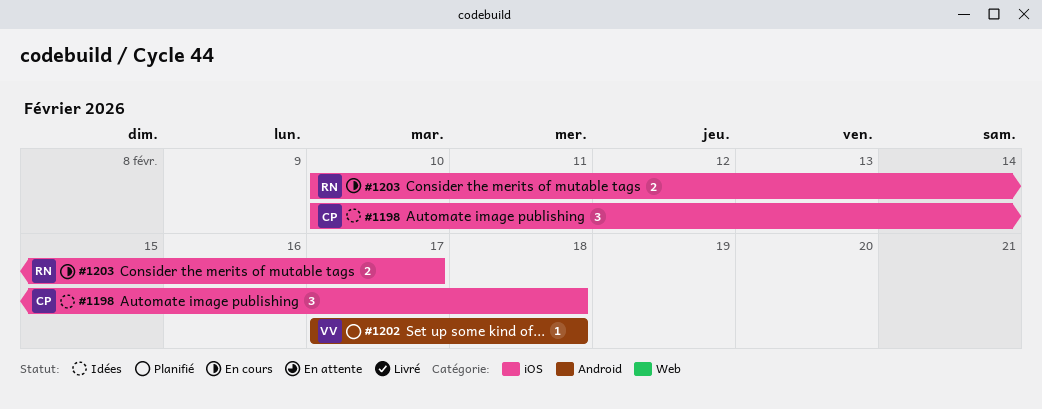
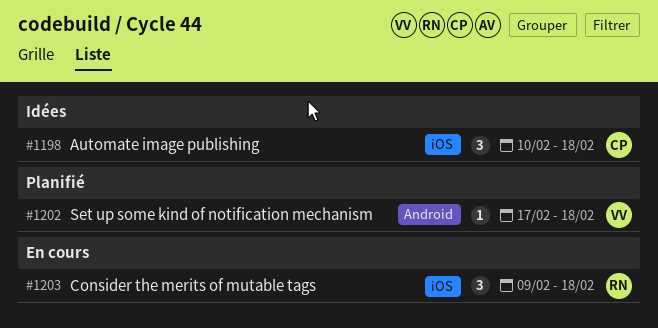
#1203, estimate: 2 -> 3
#1203, start: Feb 10 -> Feb 9
#1203, due: Feb 17 -> Feb 18

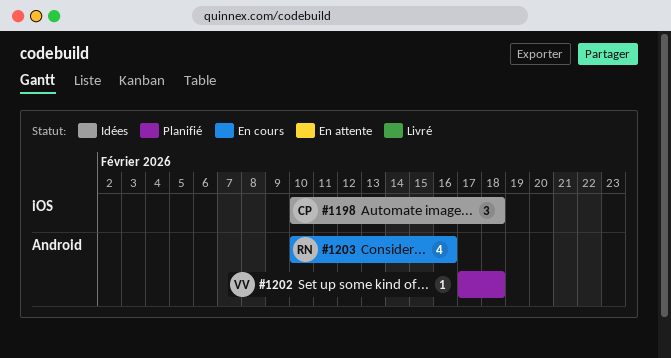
#1203, label: iOS -> Android
#1203, estimate: 3 -> 4
#1203, start: Feb 9 -> Feb 10
#1203, due: Feb 18 -> Feb 16

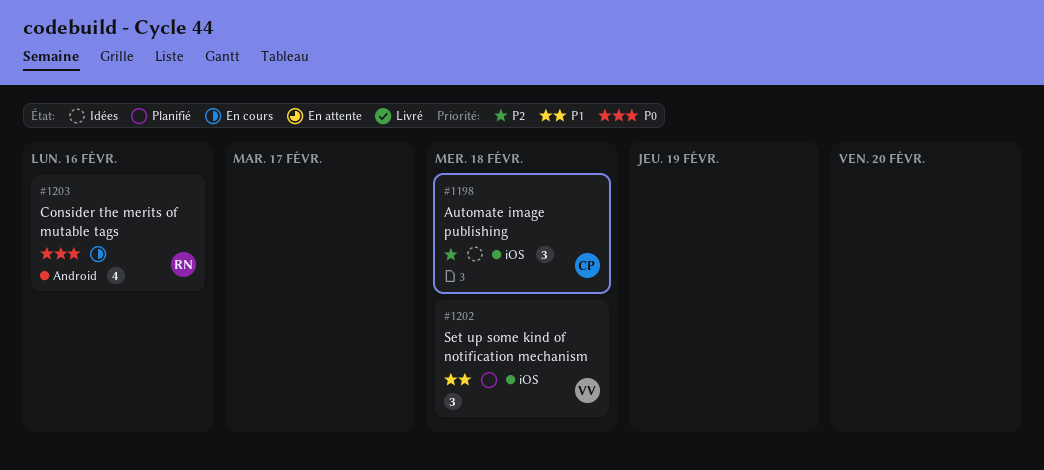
#1202, label: Android -> iOS
#1202, estimate: 1 -> 3

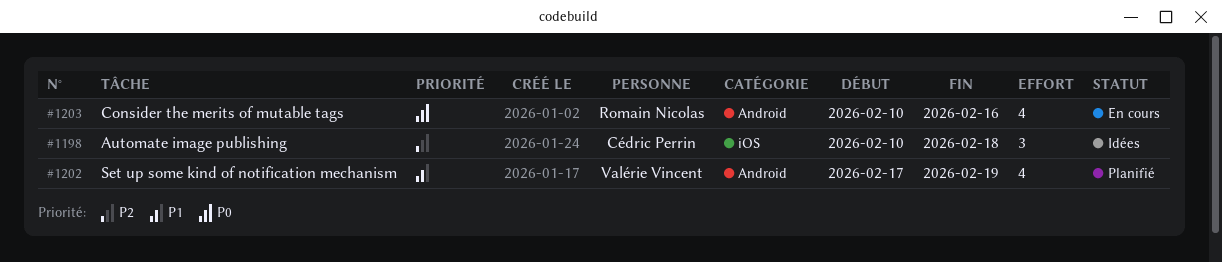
#1202, label: iOS -> Android
#1202, estimate: 3 -> 4
#1202, due: Feb 18 -> Feb 19

